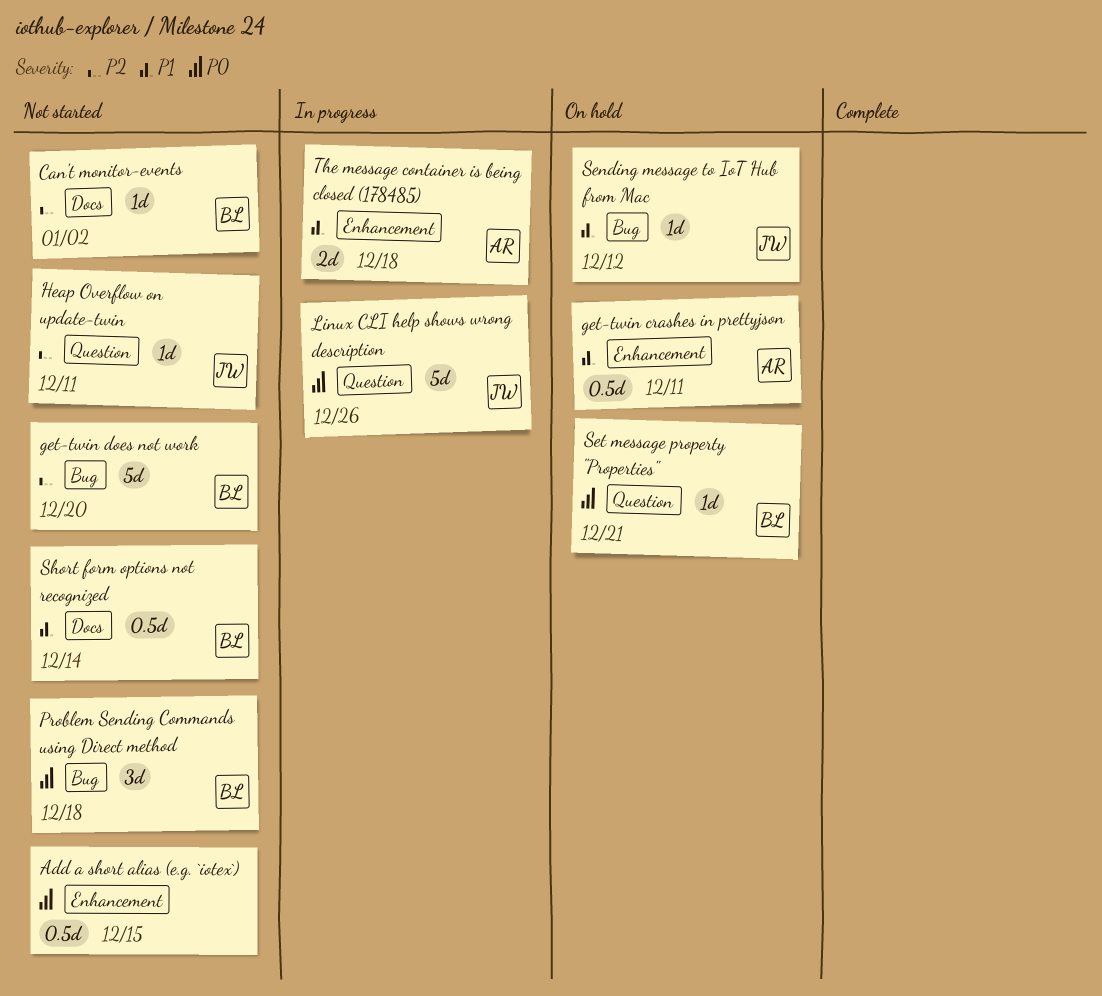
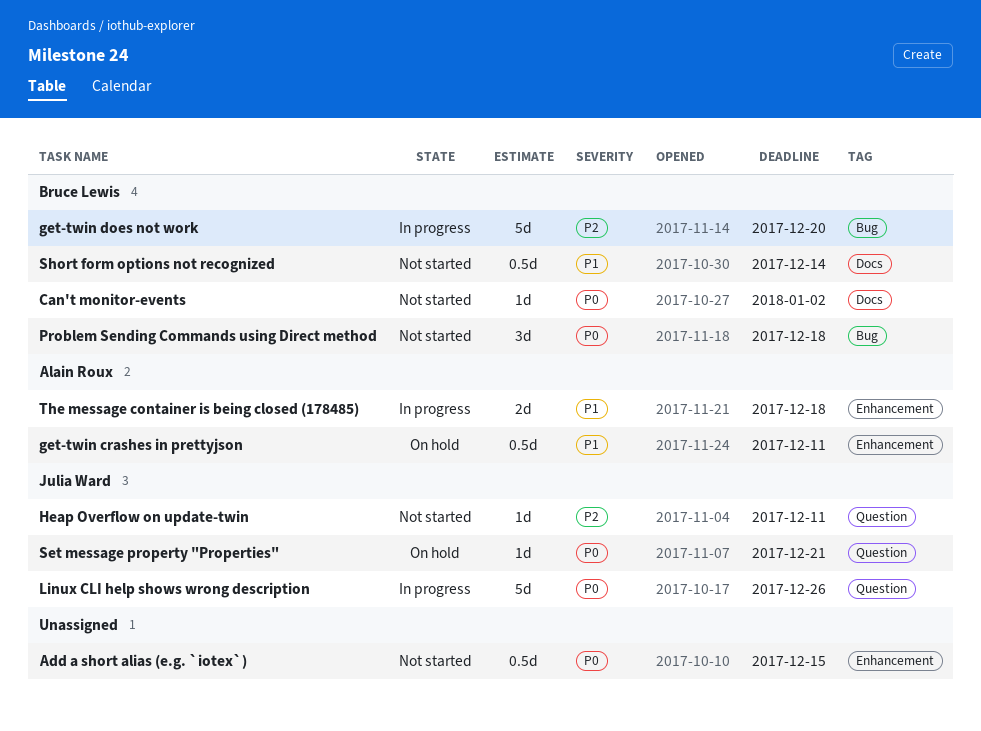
Can't monitor-events, priority: P2 -> P0
get-twin does not work, status: Not started -> In progress
Sending message to IoT Hub from Mac: present -> none
Set message property "Properties", owner: Bruce Lewis -> Julia Ward

